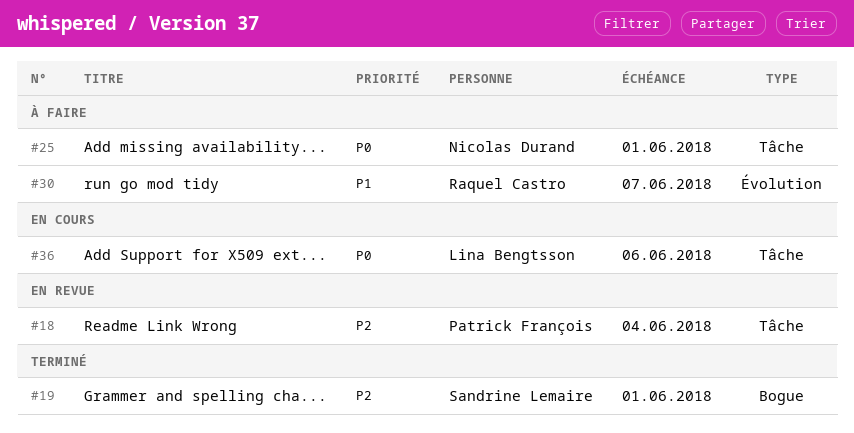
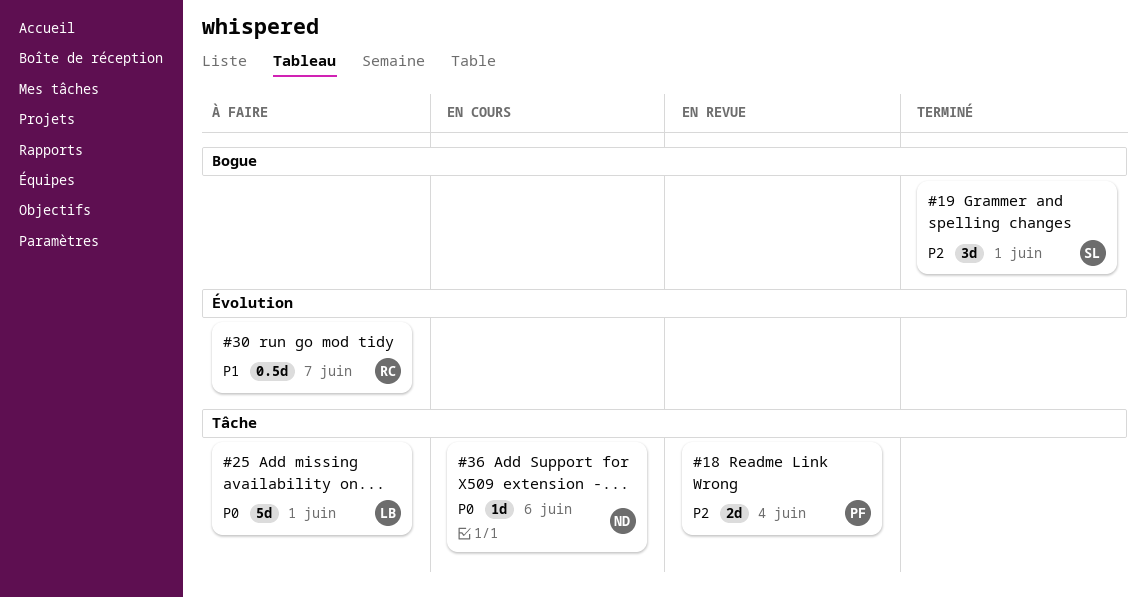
#25, owner: Nicolas Durand -> Lina Bengtsson
#36, owner: Lina Bengtsson -> Nicolas Durand

